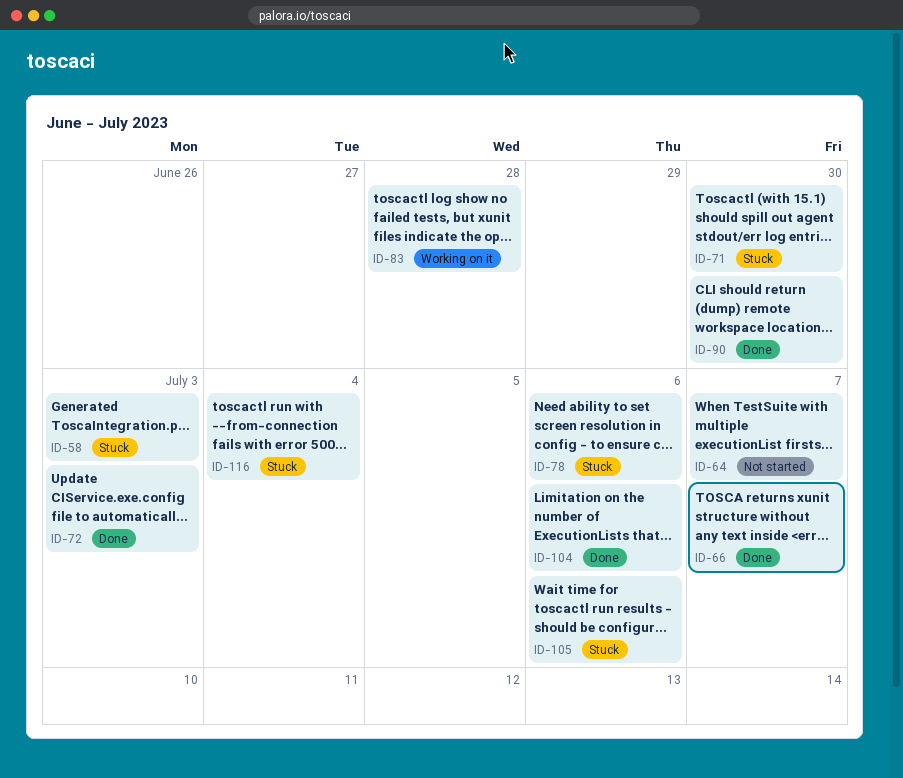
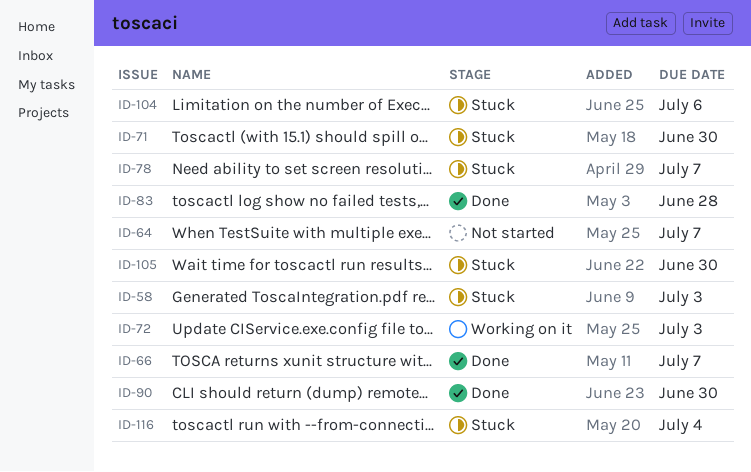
ID-72, status: Done -> Working on it
ID-78, due: Jul 6 -> Jul 7
ID-83, status: Working on it -> Done
ID-104, status: Done -> Stuck
ID-105, due: Jul 6 -> Jun 30

